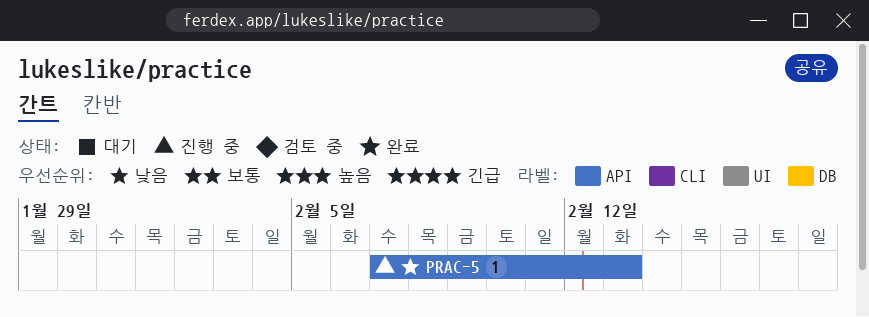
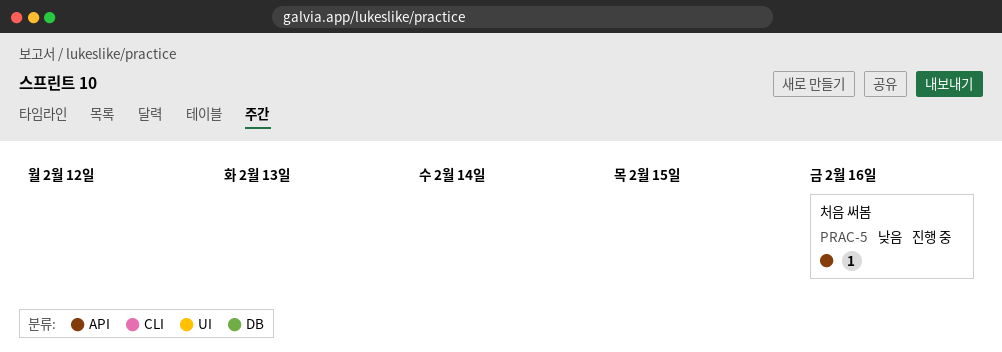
PRAC-5, due: Feb 13 -> Feb 16

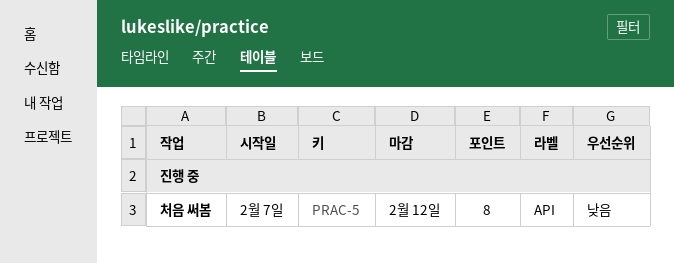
PRAC-5, estimate: 1 -> 8
PRAC-5, due: Feb 16 -> Feb 12

